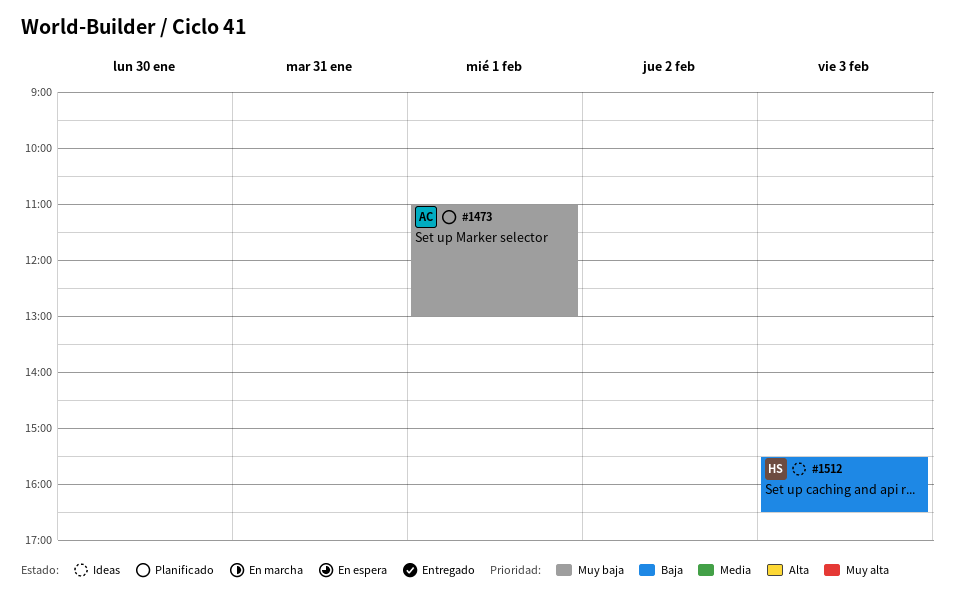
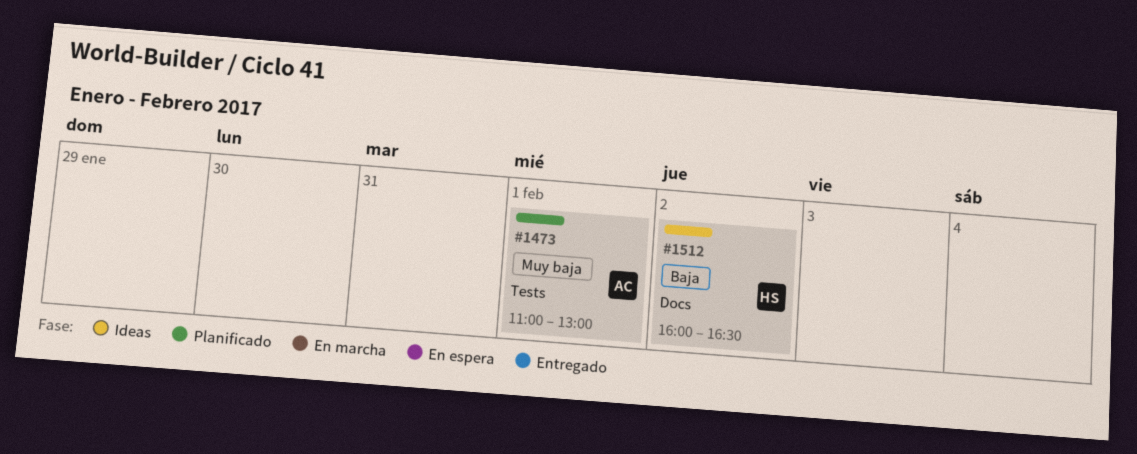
#1512, day: Feb 3 -> Feb 2
#1512, begins: 15:30 -> 16:00

